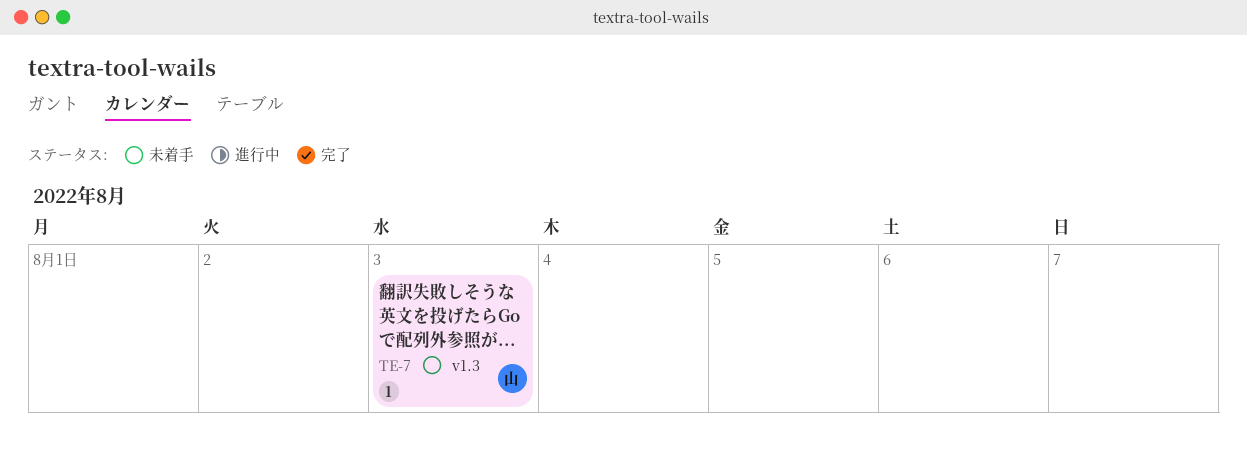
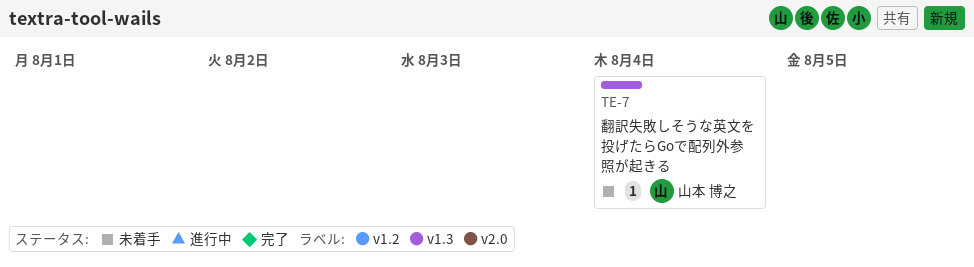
TE-7, due: Aug 3 -> Aug 4

